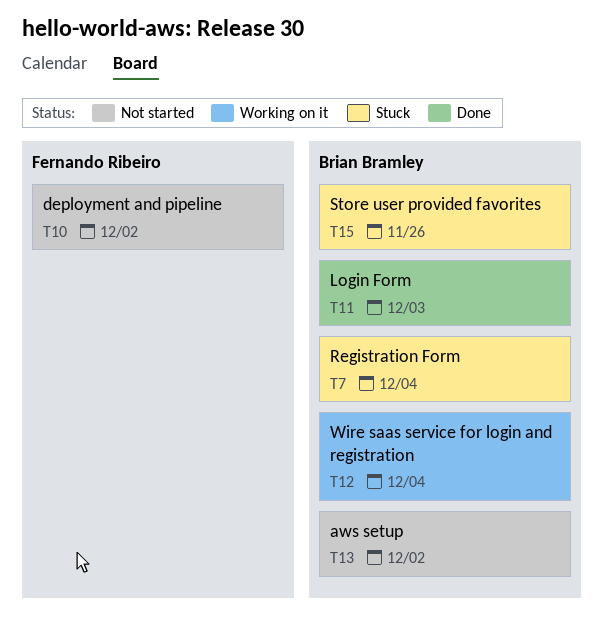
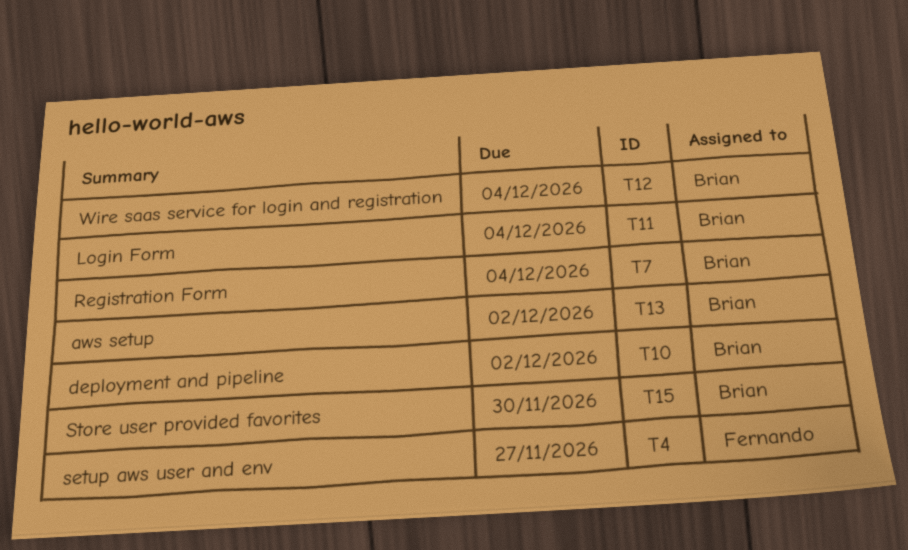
T4: none -> present
T10, owner: Fernando Ribeiro -> Brian Bramley
T11, due: Dec 3 -> Dec 4
T15, due: Nov 26 -> Nov 30

